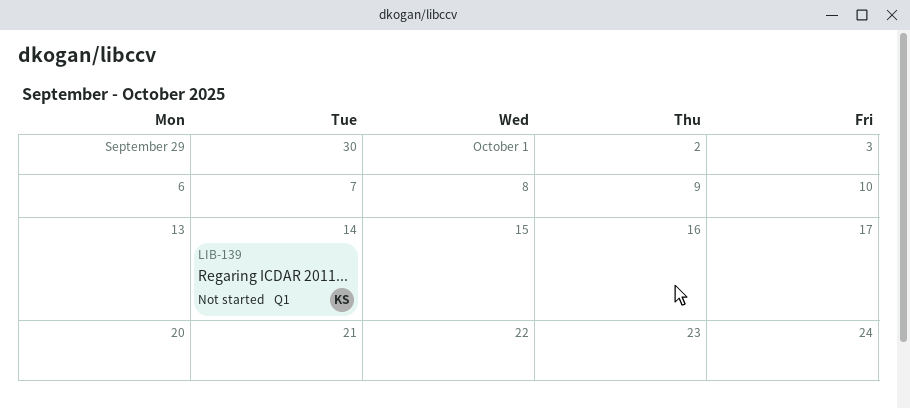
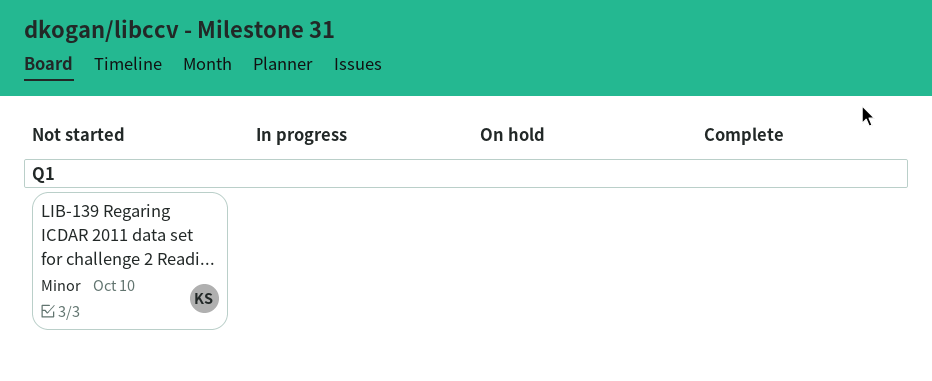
LIB-139, due: Oct 14 -> Oct 10

